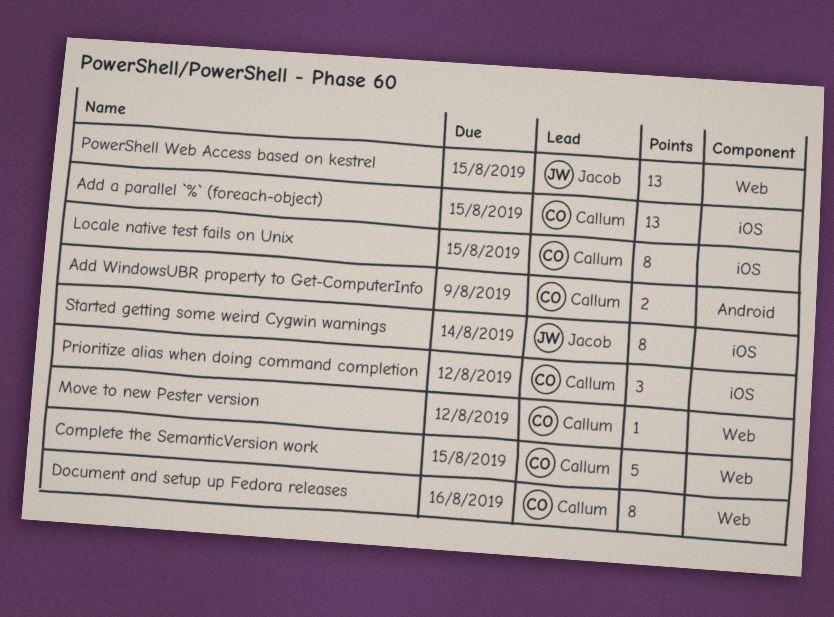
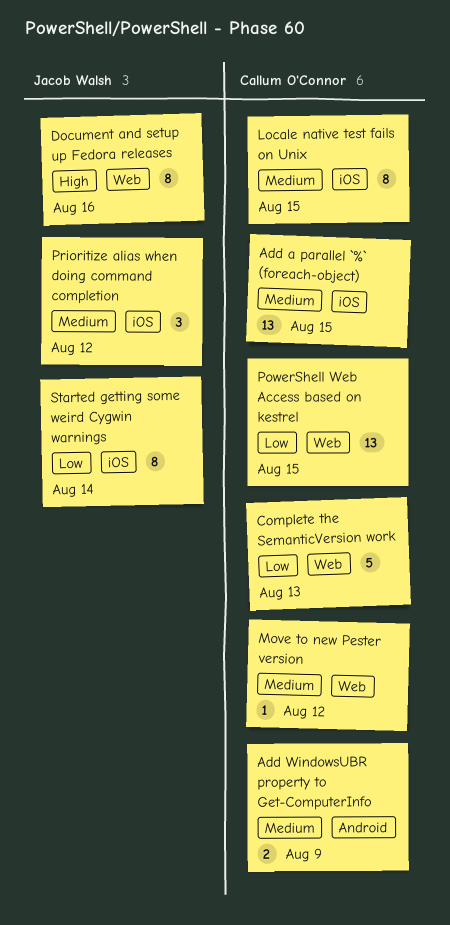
Complete the SemanticVersion work, due: Aug 15 -> Aug 13
Document and setup up Fedora releases, owner: Callum O'Connor -> Jacob Walsh
PowerShell Web Access based on kestrel, owner: Jacob Walsh -> Callum O'Connor
Prioritize alias when doing command completion, owner: Callum O'Connor -> Jacob Walsh

